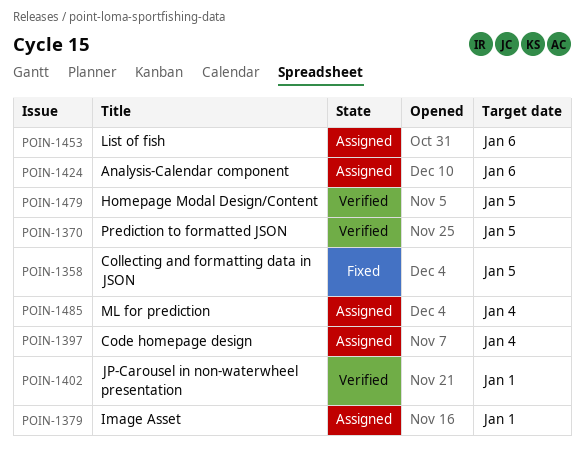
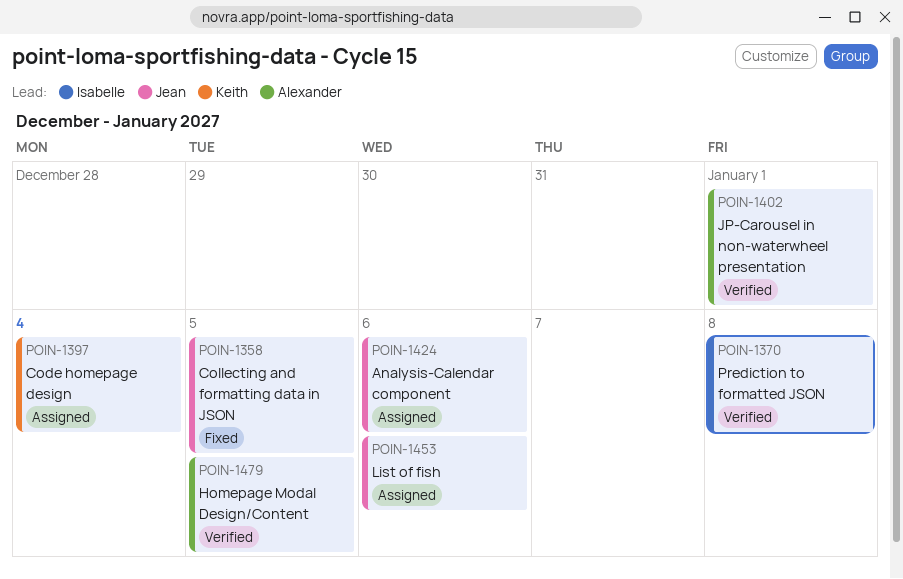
POIN-1370, due: Jan 5 -> Jan 8
POIN-1379: present -> none
POIN-1485: present -> none

